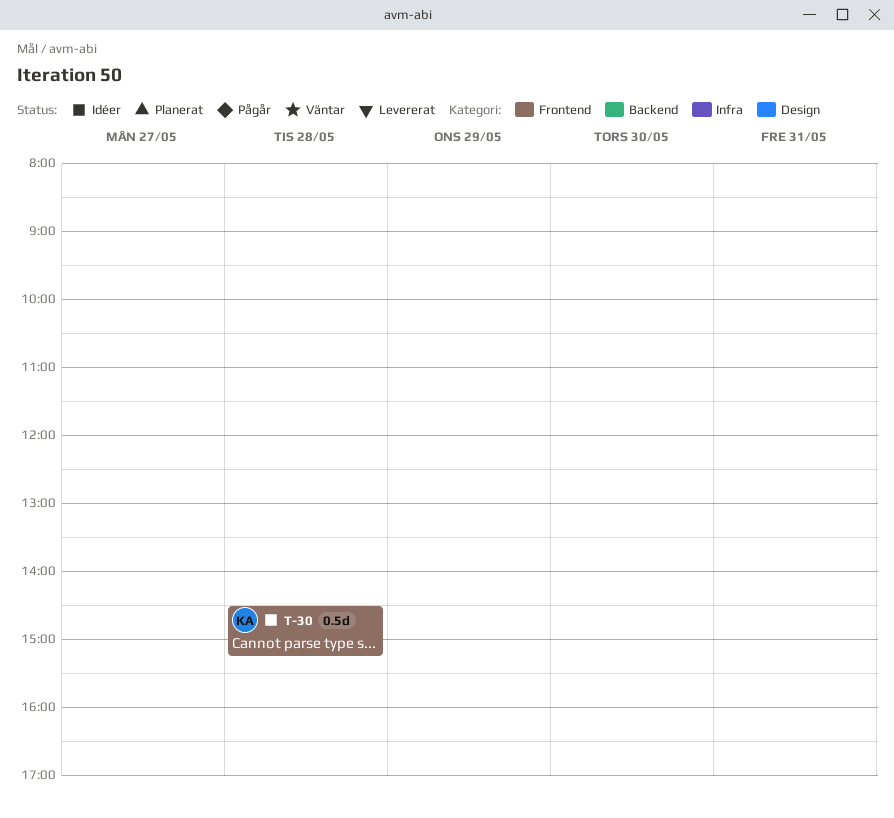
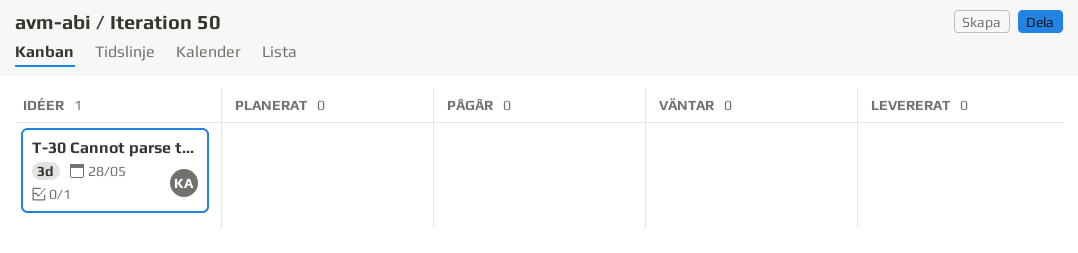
T-30, estimate: 0.5d -> 3d

